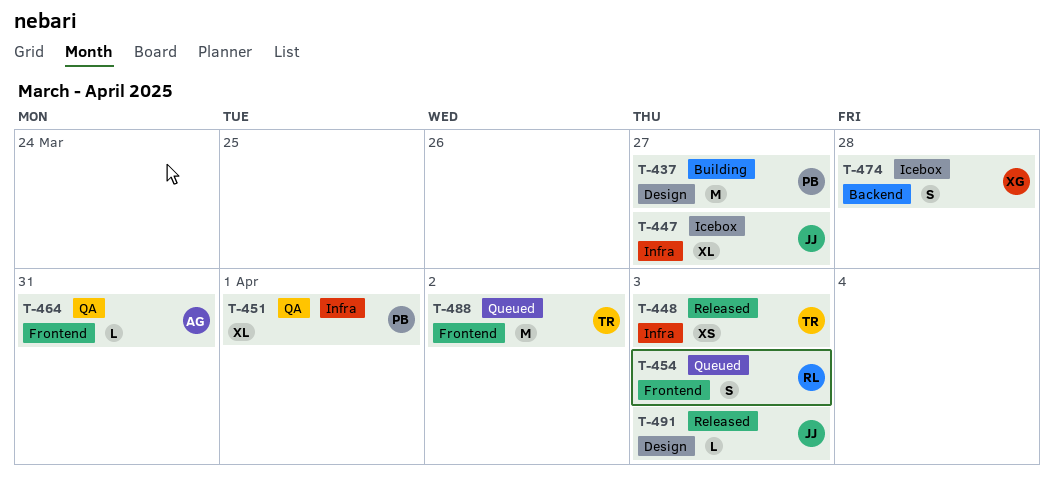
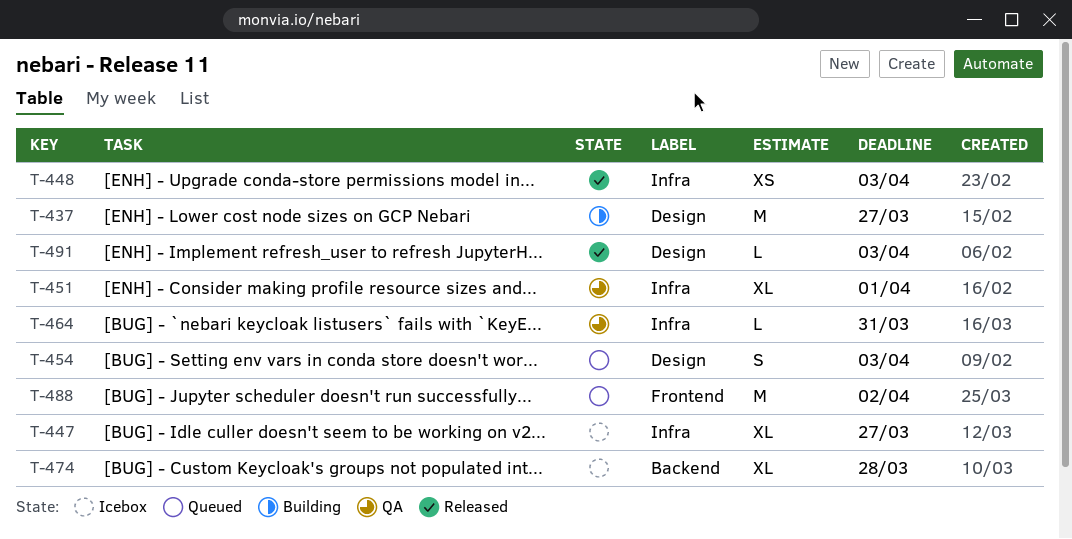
T-454, label: Frontend -> Design
T-464, label: Frontend -> Infra
T-474, estimate: S -> XL

